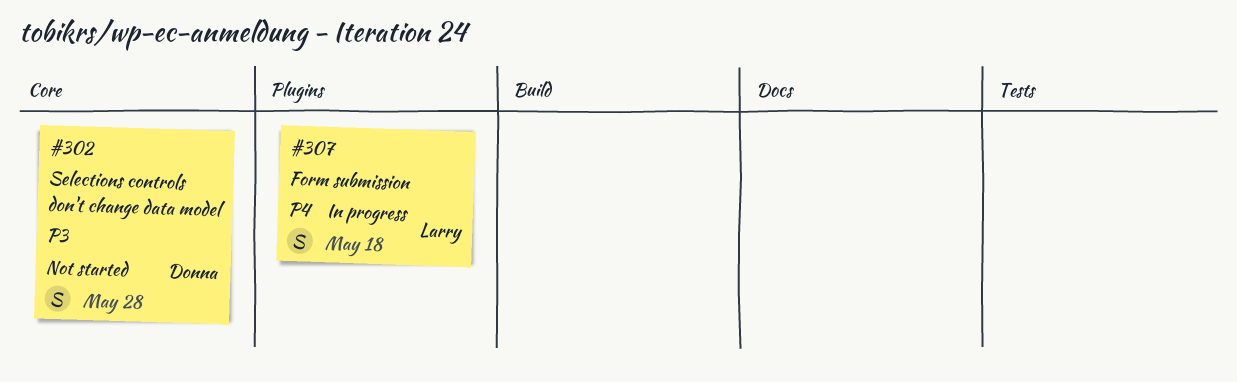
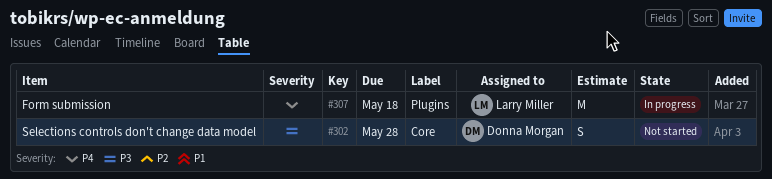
#307, estimate: S -> M

